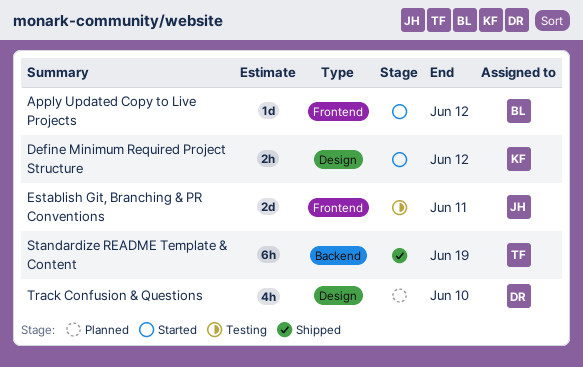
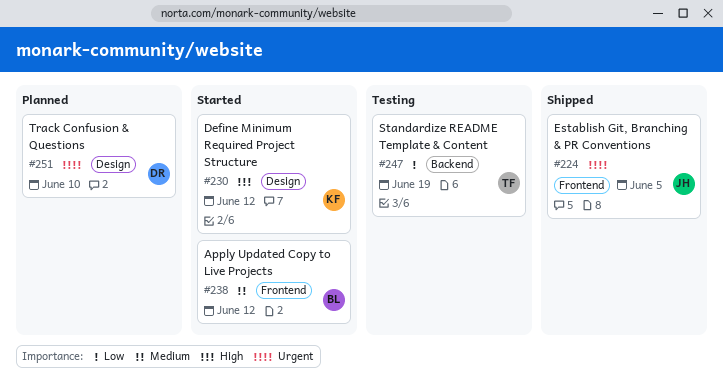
Establish Git, Branching & PR Conventions, status: Testing -> Shipped
Establish Git, Branching & PR Conventions, due: Jun 11 -> Jun 5
Standardize README Template & Content, status: Shipped -> Testing

